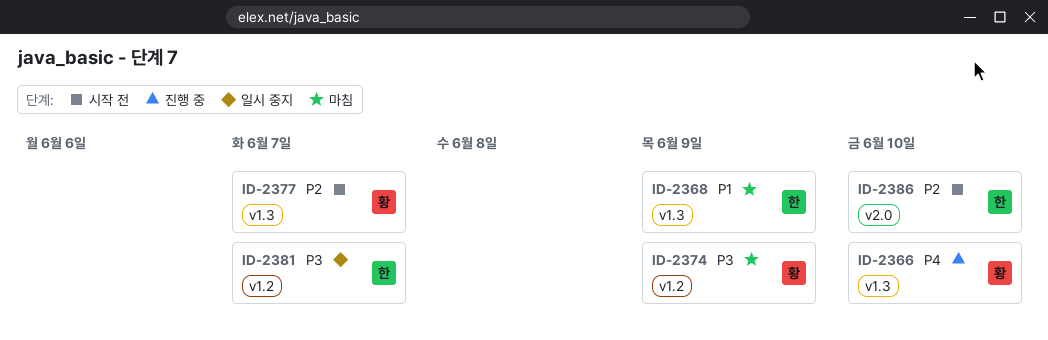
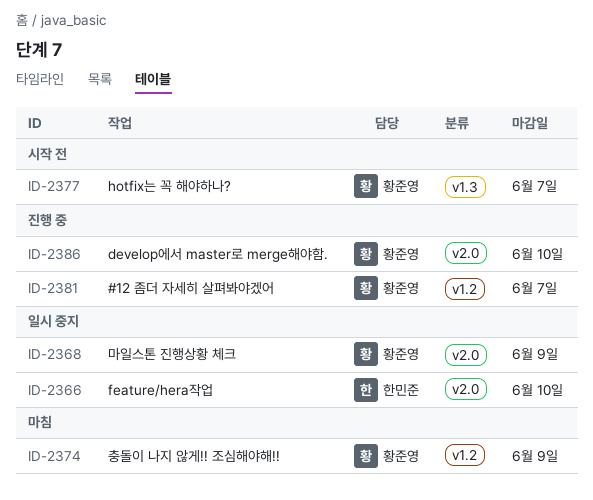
ID-2366, status: 진행 중 -> 일시 중지
ID-2366, owner: 황준영 -> 한민준
ID-2366, label: v1.3 -> v2.0
ID-2368, status: 마침 -> 일시 중지
ID-2368, owner: 한민준 -> 황준영
ID-2368, label: v1.3 -> v2.0
ID-2381, status: 일시 중지 -> 진행 중
ID-2381, owner: 한민준 -> 황준영
ID-2386, status: 시작 전 -> 진행 중
ID-2386, owner: 한민준 -> 황준영

